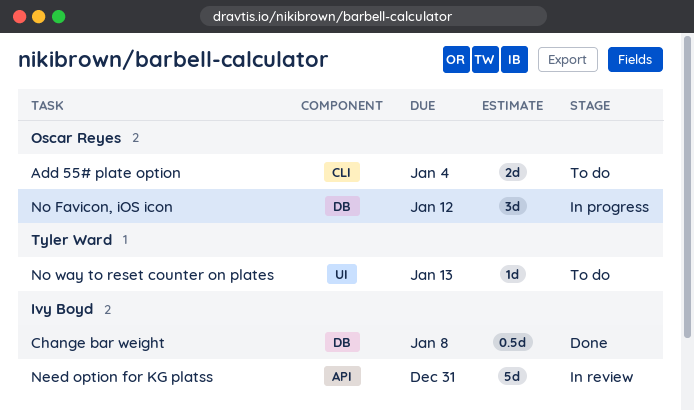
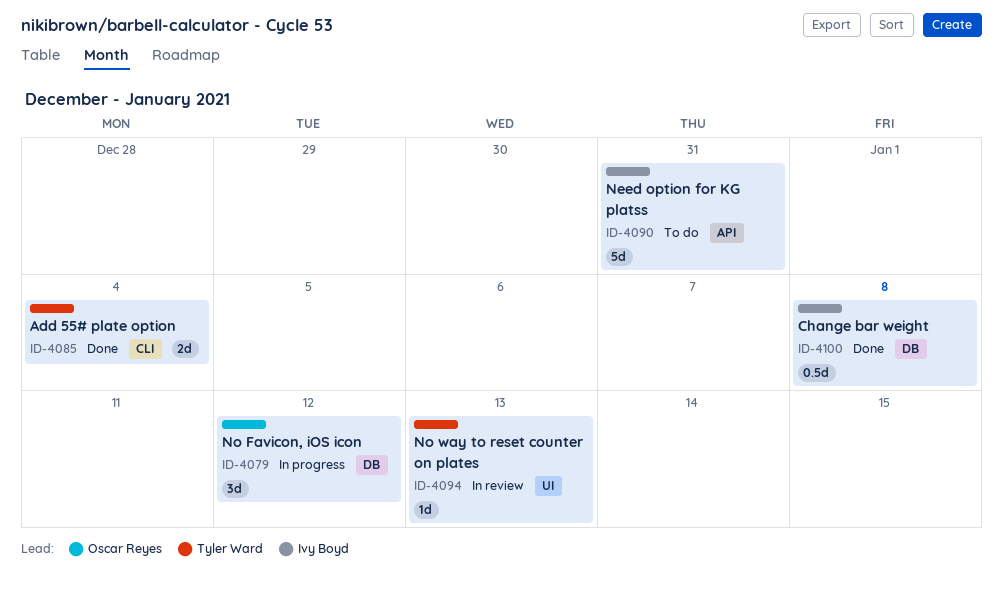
Add 55# plate option, status: To do -> Done
Add 55# plate option, owner: Oscar Reyes -> Tyler Ward
Need option for KG platss, status: In review -> To do
No way to reset counter on plates, status: To do -> In review

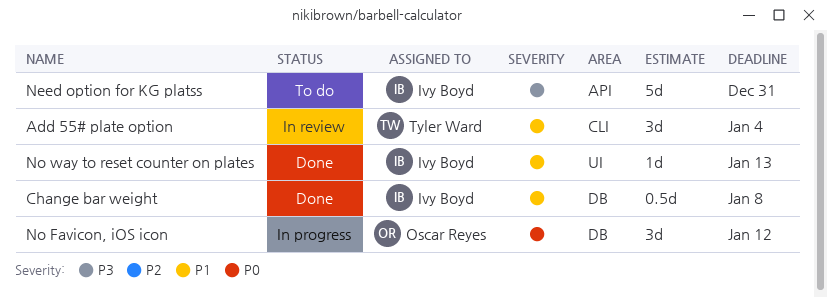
Add 55# plate option, status: Done -> In review
Add 55# plate option, estimate: 2d -> 3d
No way to reset counter on plates, status: In review -> Done
No way to reset counter on plates, owner: Tyler Ward -> Ivy Boyd

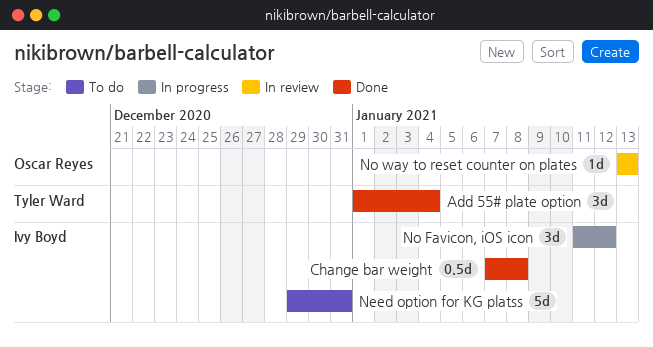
Add 55# plate option, status: In review -> Done
No Favicon, iOS icon, owner: Oscar Reyes -> Ivy Boyd
No way to reset counter on plates, status: Done -> In review
No way to reset counter on plates, owner: Ivy Boyd -> Oscar Reyes

